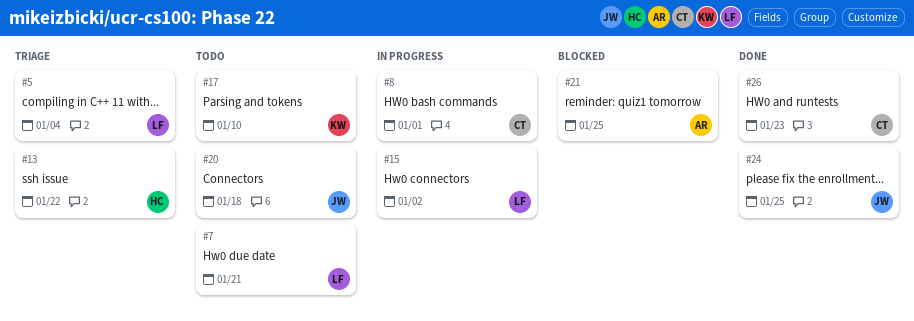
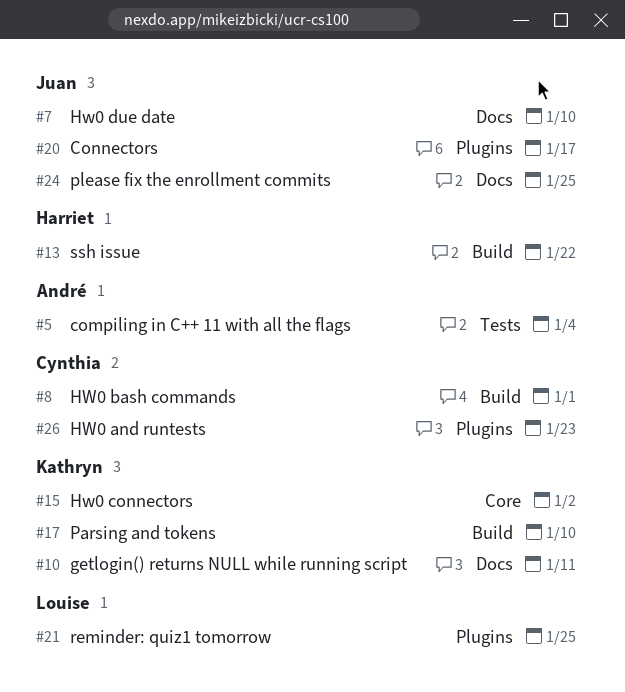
#5, owner: Louise -> André
#7, owner: Louise -> Juan
#7, due: Jan 21 -> Jan 10
#10: none -> present
#15, owner: Louise -> Kathryn
#20, due: Jan 18 -> Jan 17
#21, owner: André -> Louise

